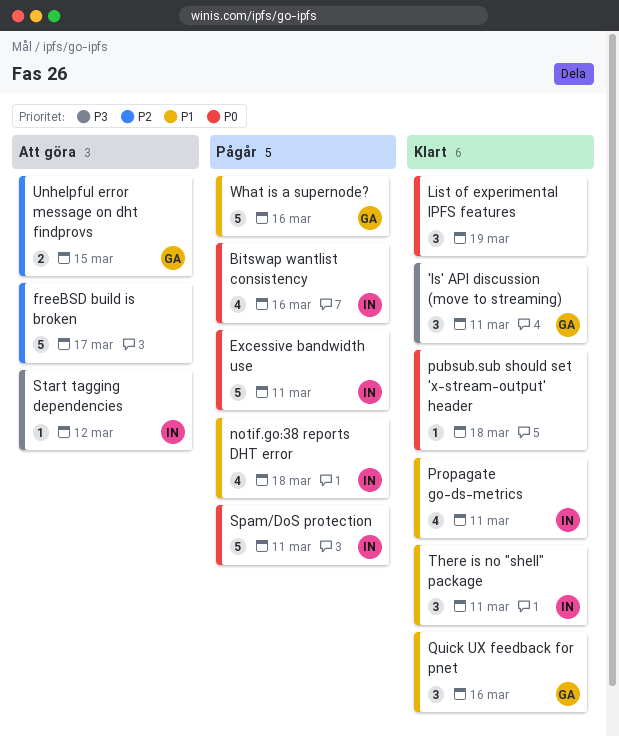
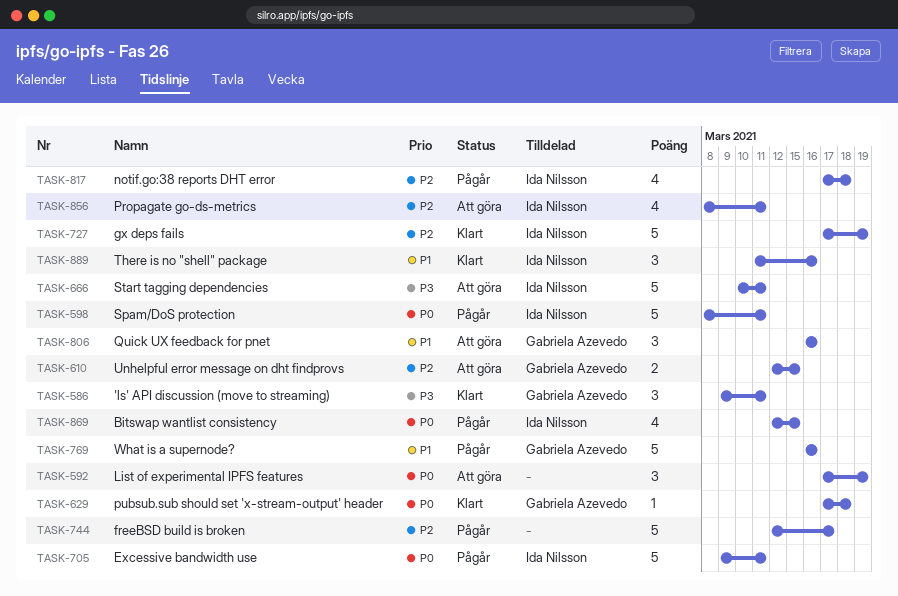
Bitswap wantlist consistency, due: Mar 16 -> Mar 15
freeBSD build is broken, status: Att göra -> Pågår
gx deps fails: none -> present
List of experimental IPFS features, status: Klart -> Att göra
notif.go:38 reports DHT error, priority: P1 -> P2
Propagate go-ds-metrics, status: Klart -> Att göra
Propagate go-ds-metrics, priority: P1 -> P2
pubsub.sub should set 'x-stream-output' header, owner: none -> Gabriela Azevedo
Quick UX feedback for pnet, status: Klart -> Att göra
Start tagging dependencies, estimate: 1 -> 5
Start tagging dependencies, due: Mar 12 -> Mar 11
There is no "shell" package, due: Mar 11 -> Mar 16

